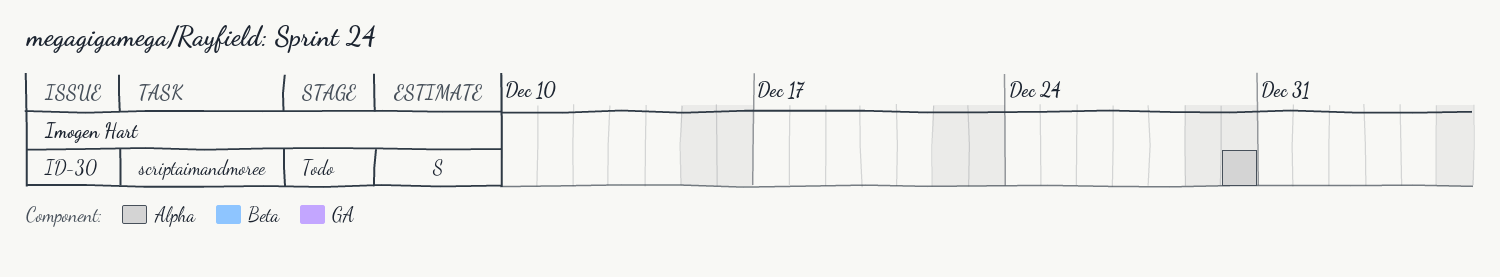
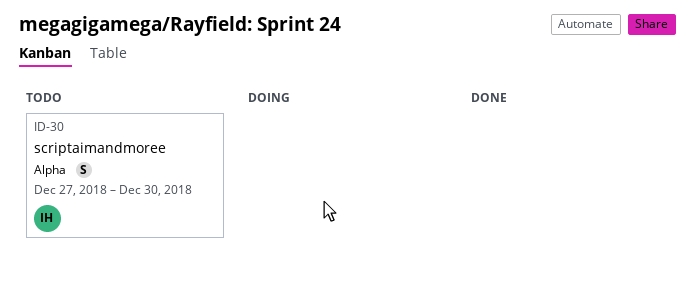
ID-30, start: Dec 30 -> Dec 27

